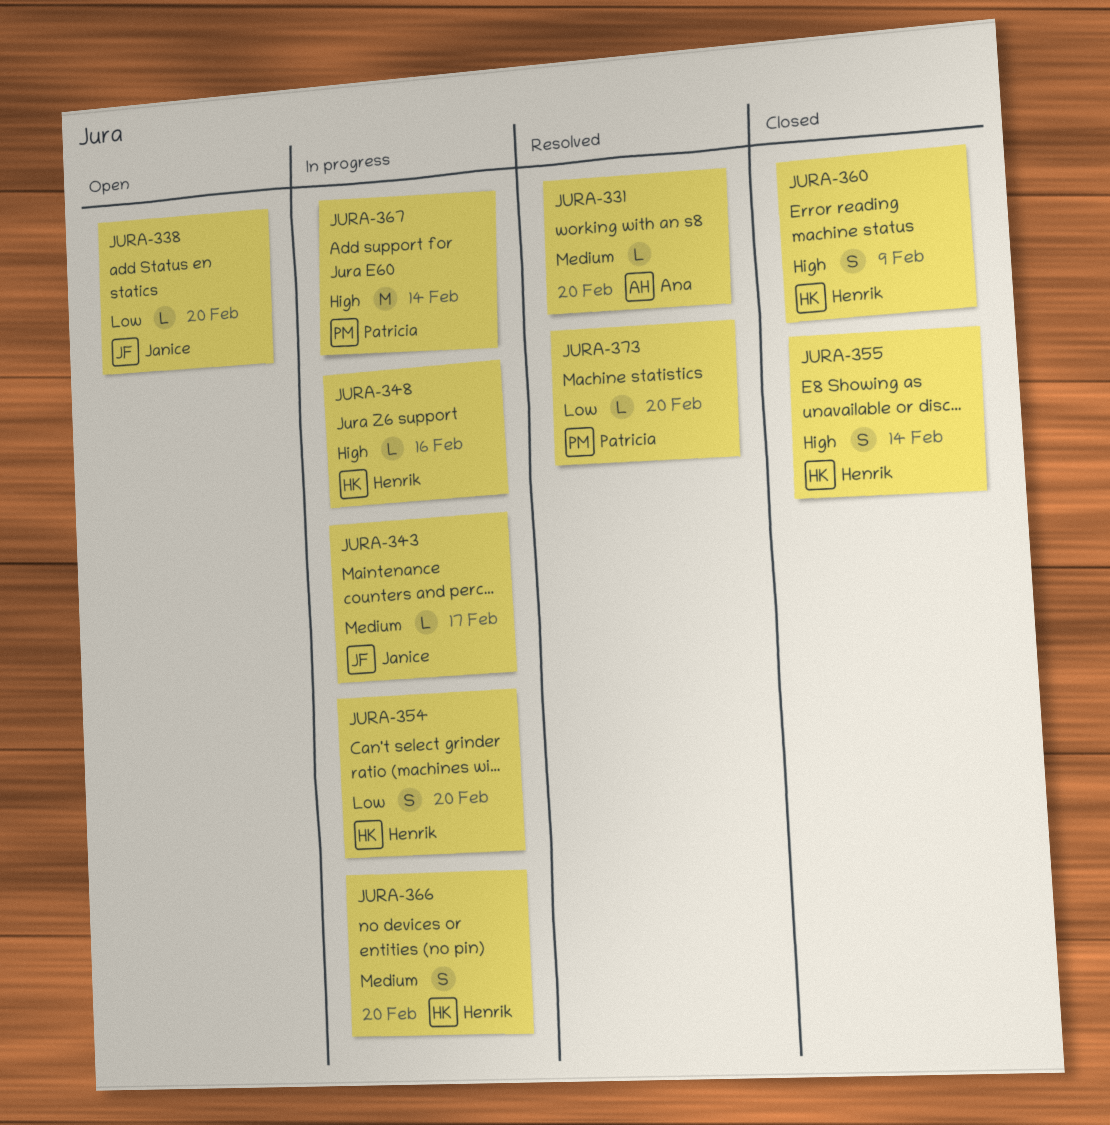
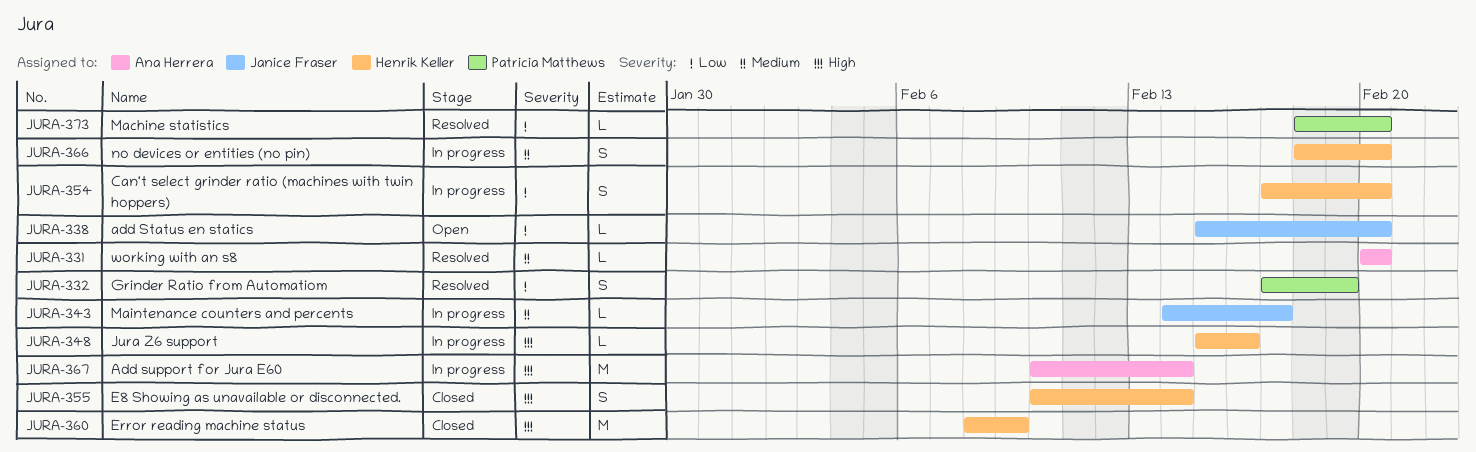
JURA-332: none -> present
JURA-360, estimate: S -> M
JURA-367, owner: Patricia Matthews -> Ana Herrera

